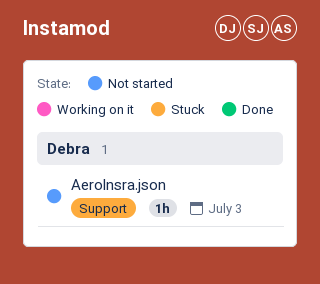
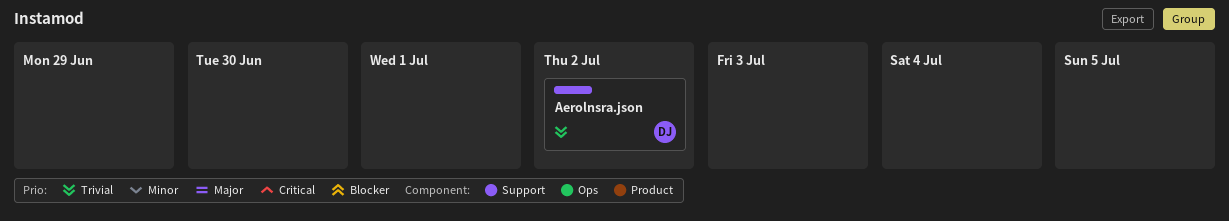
Aerolnsra.json, due: Jul 3 -> Jul 2

